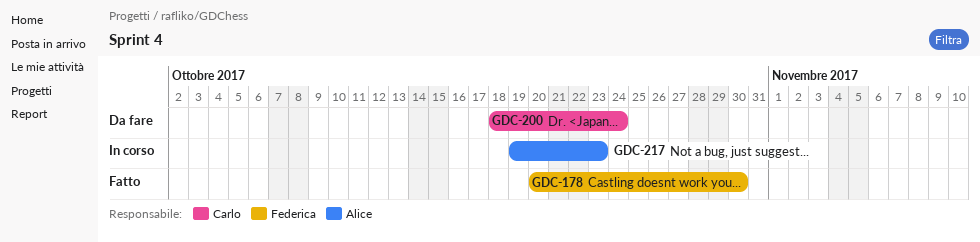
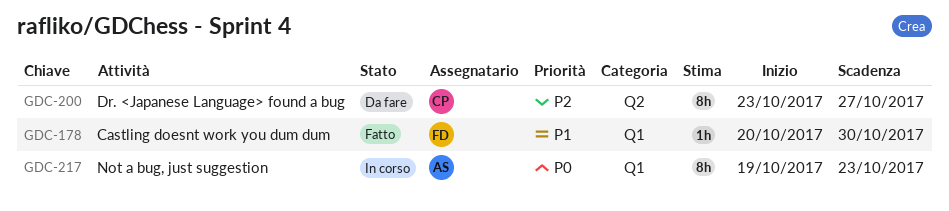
GDC-200, start: Oct 18 -> Oct 23
GDC-200, due: Oct 24 -> Oct 27

